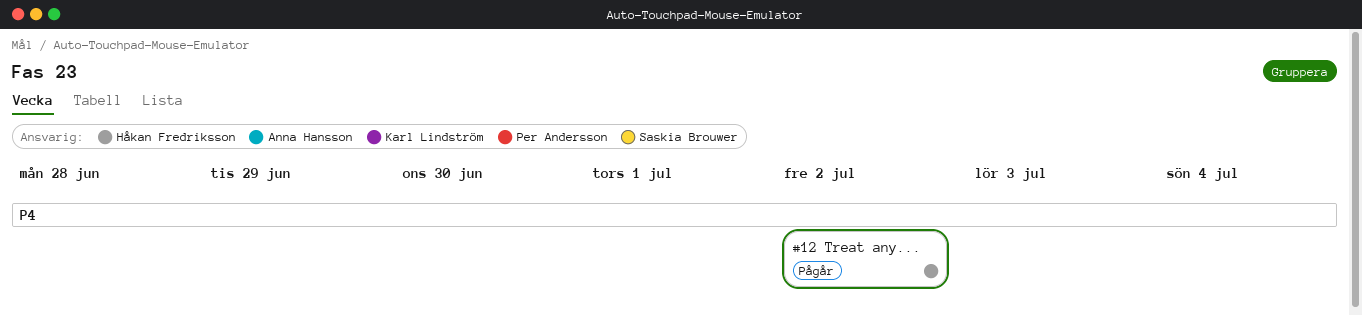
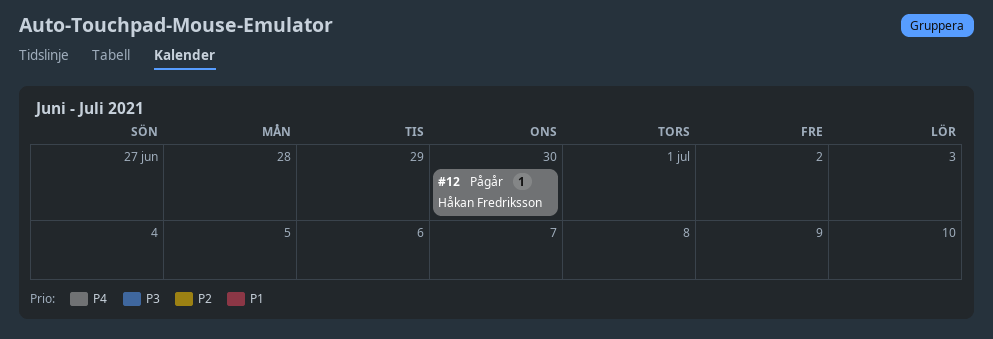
#12, due: Jul 2 -> Jun 30

